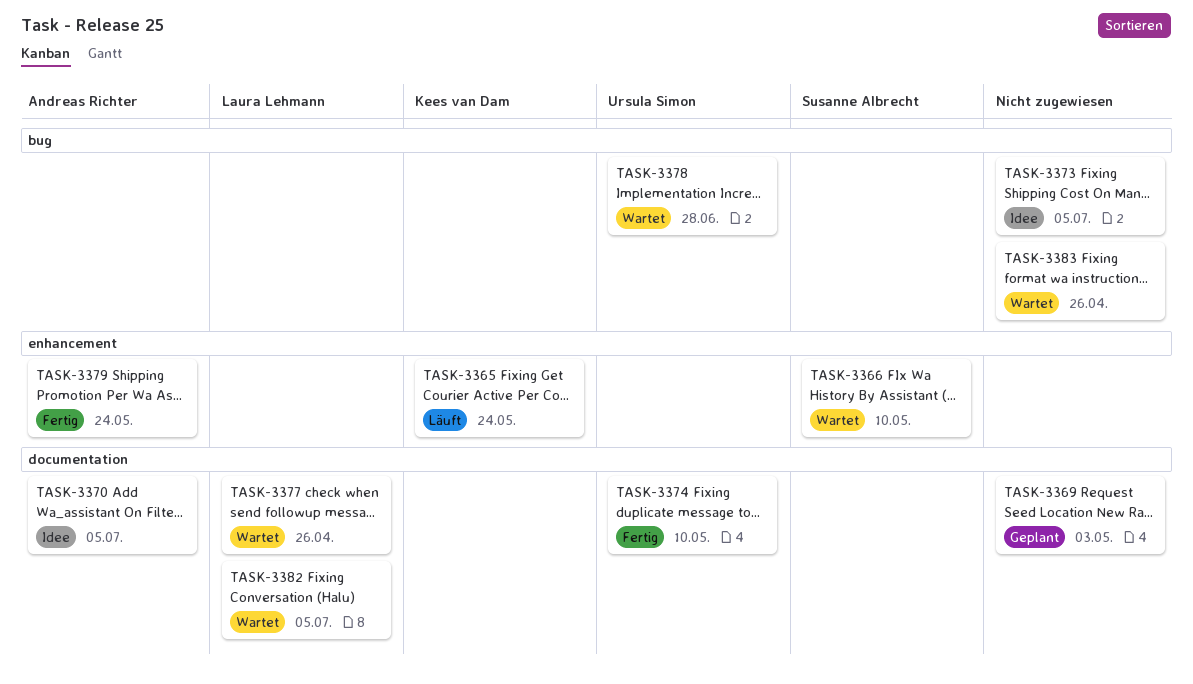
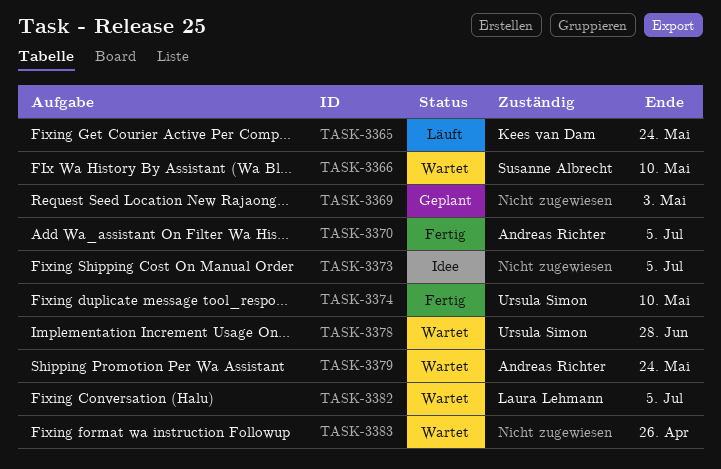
TASK-3370, status: Idee -> Fertig
TASK-3377: present -> none
TASK-3379, status: Fertig -> Wartet

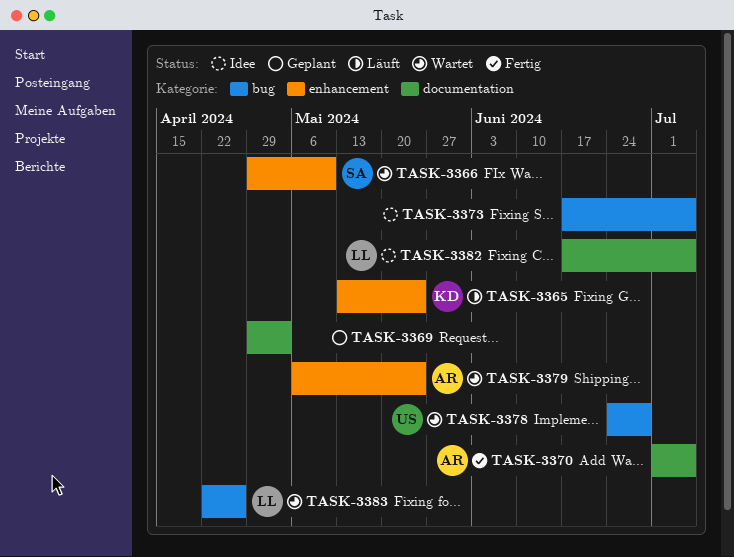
TASK-3374: present -> none
TASK-3382, status: Wartet -> Idee
TASK-3383, owner: none -> Laura Lehmann

